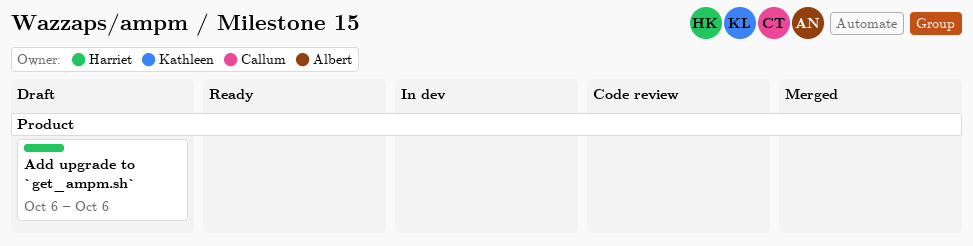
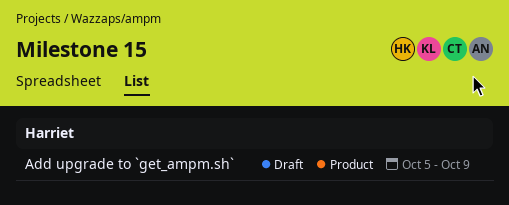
Add upgrade to `get_ampm.sh`, start: Oct 6 -> Oct 5
Add upgrade to `get_ampm.sh`, due: Oct 6 -> Oct 9

